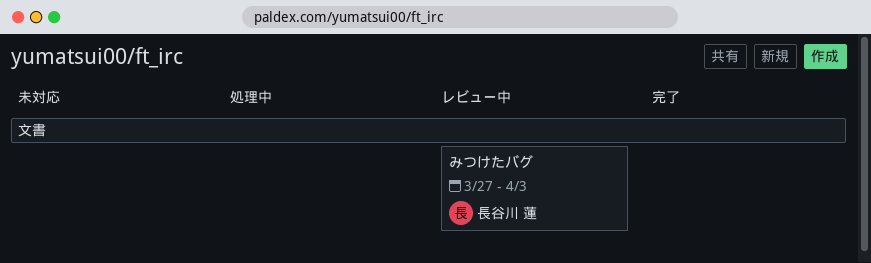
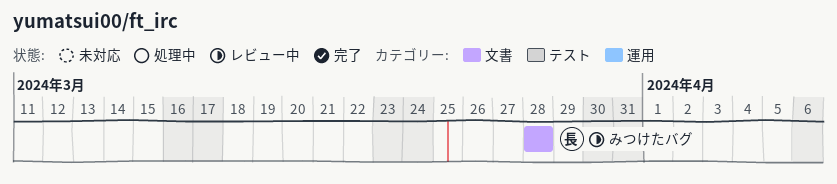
みつけたバグ, start: Mar 27 -> Mar 28
みつけたバグ, due: Apr 3 -> Mar 28

